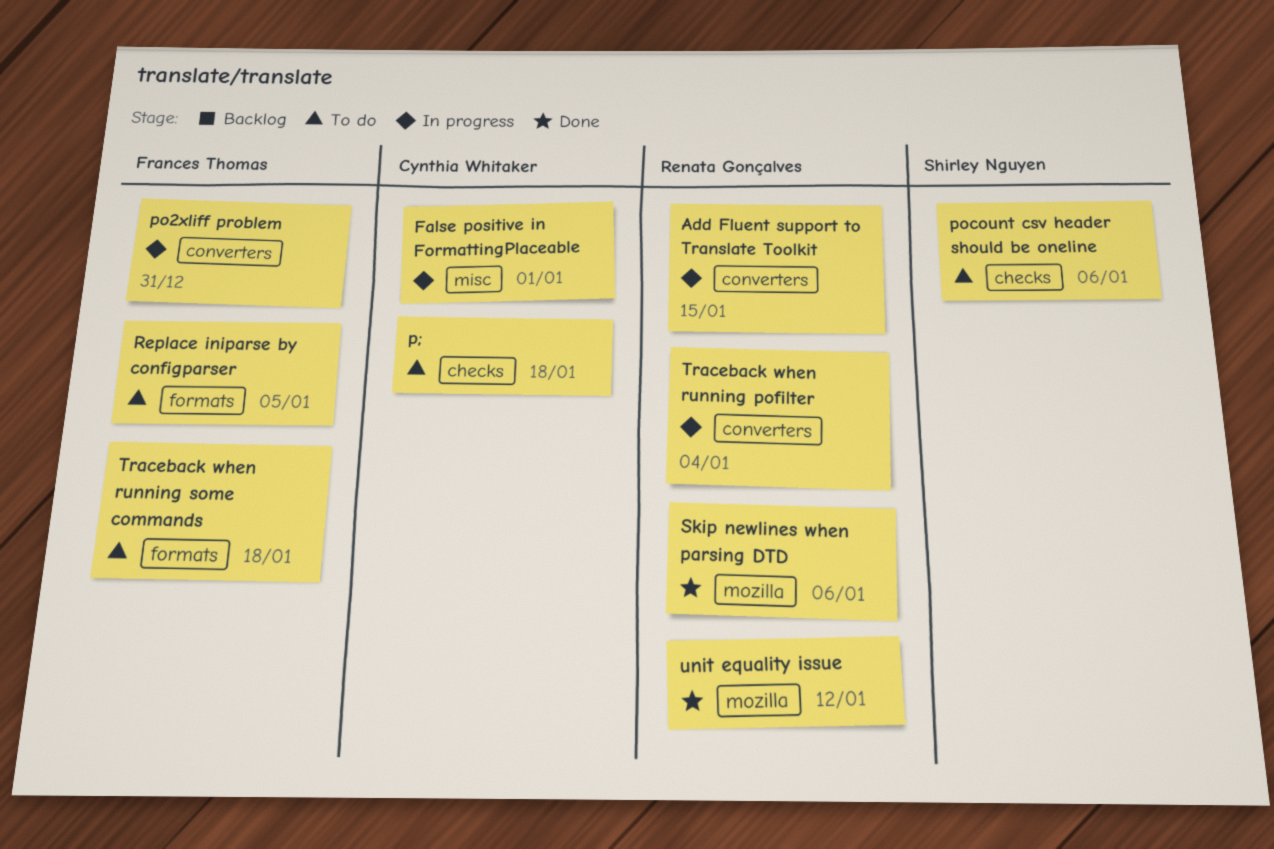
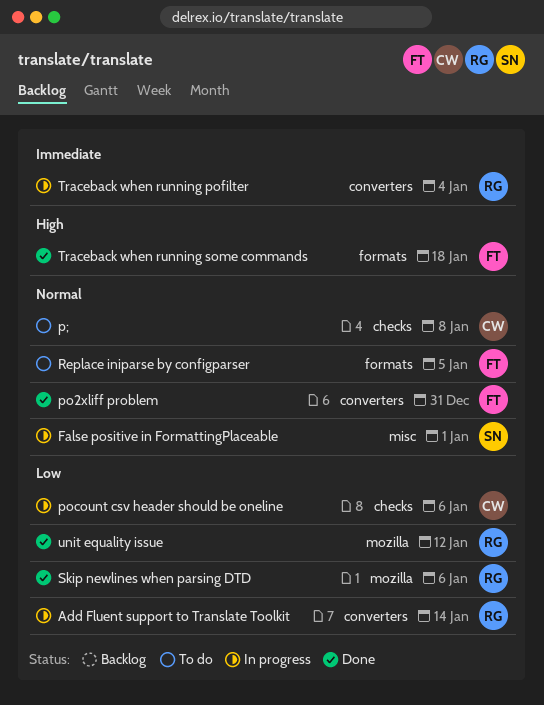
Add Fluent support to Translate Toolkit, due: Jan 15 -> Jan 14
False positive in FormattingPlaceable, owner: Cynthia Whitaker -> Shirley Nguyen
p;, due: Jan 18 -> Jan 8
po2xliff problem, status: In progress -> Done
pocount csv header should be oneline, status: To do -> In progress
pocount csv header should be oneline, owner: Shirley Nguyen -> Cynthia Whitaker
Traceback when running some commands, status: To do -> Done

